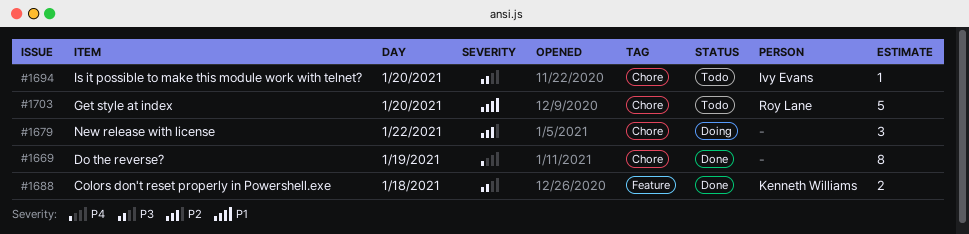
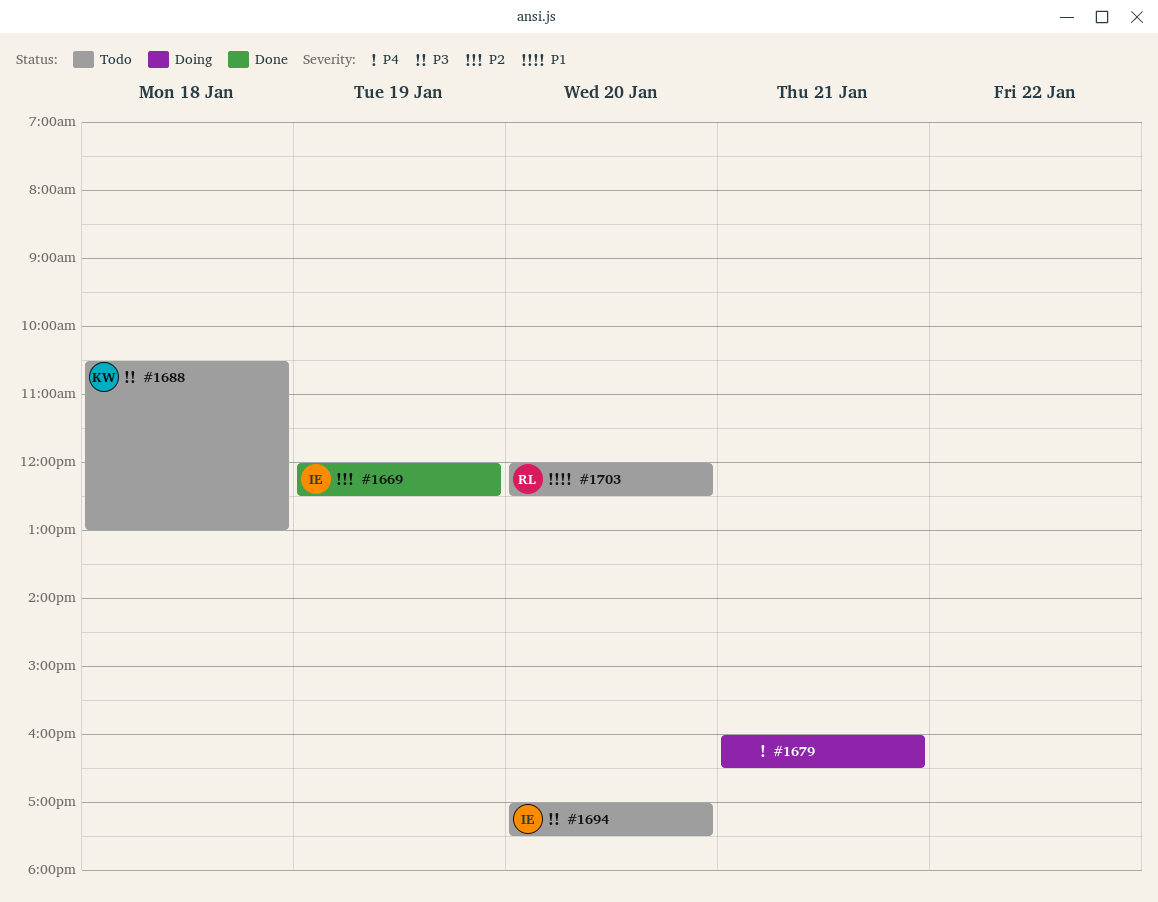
#1669, owner: none -> Ivy Evans
#1669, priority: P4 -> P2
#1679, priority: P2 -> P4
#1679, day: Jan 22 -> Jan 21
#1688, status: Done -> Todo

